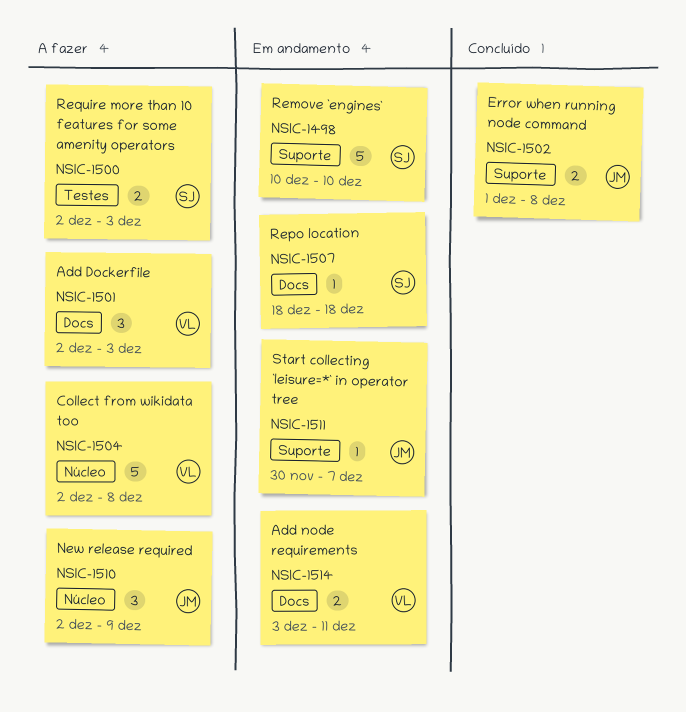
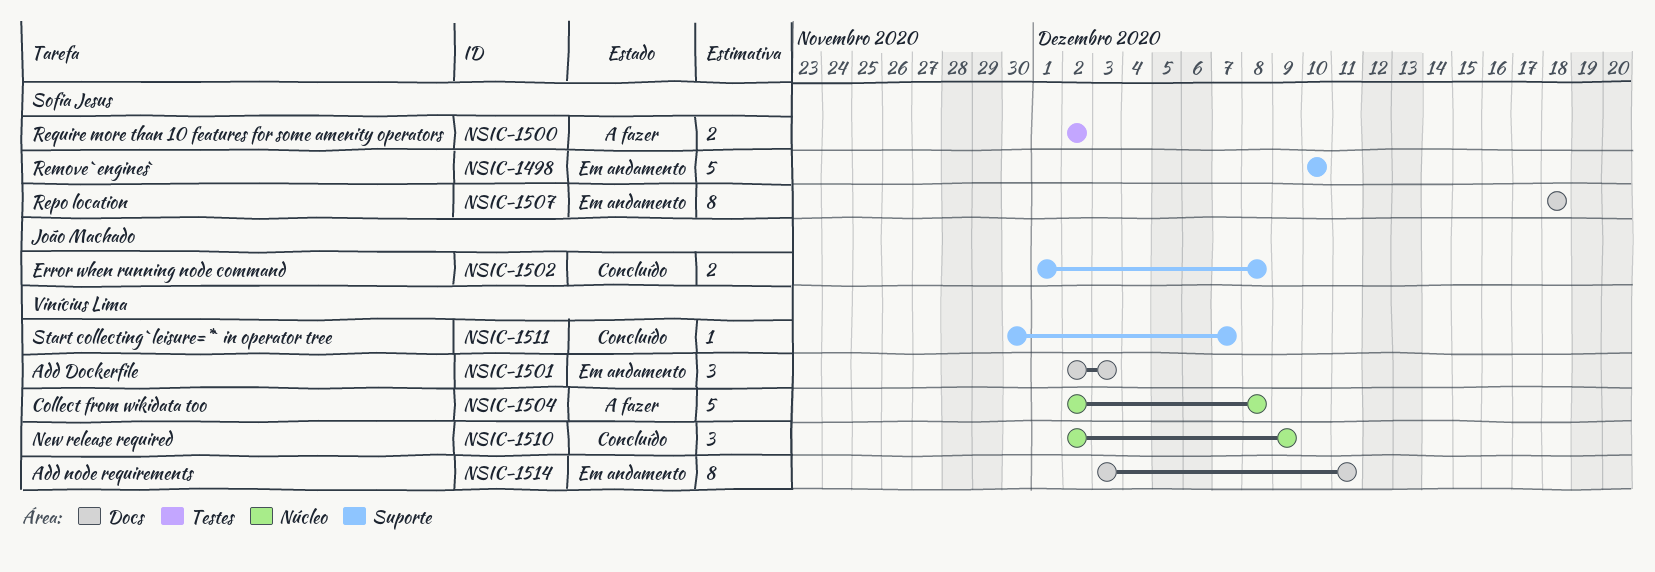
NSIC-1500, due: Dec 3 -> Dec 2
NSIC-1501, status: A fazer -> Em andamento
NSIC-1507, estimate: 1 -> 8
NSIC-1510, status: A fazer -> Concluído
NSIC-1510, owner: João Machado -> Vinícius Lima
NSIC-1511, status: Em andamento -> Concluído
NSIC-1511, owner: João Machado -> Vinícius Lima
NSIC-1514, estimate: 2 -> 8

